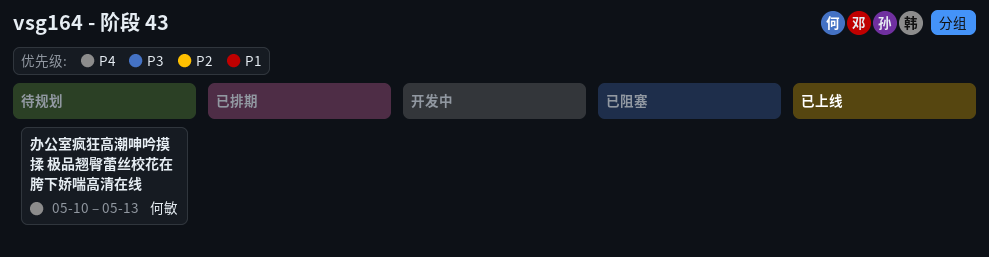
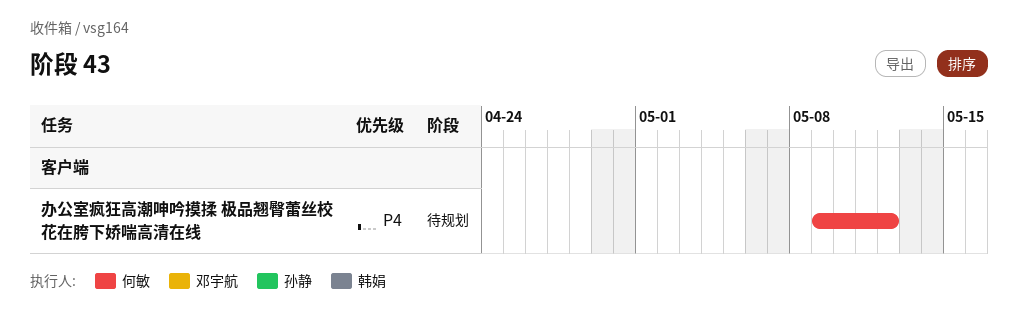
办公室疯狂高潮呻吟摸揉 极品翘臀蕾丝校花在胯下娇喘高清在线, start: May 10 -> May 9
办公室疯狂高潮呻吟摸揉 极品翘臀蕾丝校花在胯下娇喘高清在线, due: May 13 -> May 12

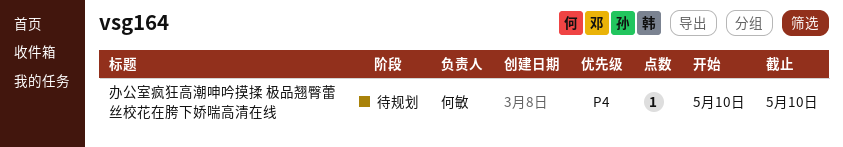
办公室疯狂高潮呻吟摸揉 极品翘臀蕾丝校花在胯下娇喘高清在线, start: May 9 -> May 10
办公室疯狂高潮呻吟摸揉 极品翘臀蕾丝校花在胯下娇喘高清在线, due: May 12 -> May 10

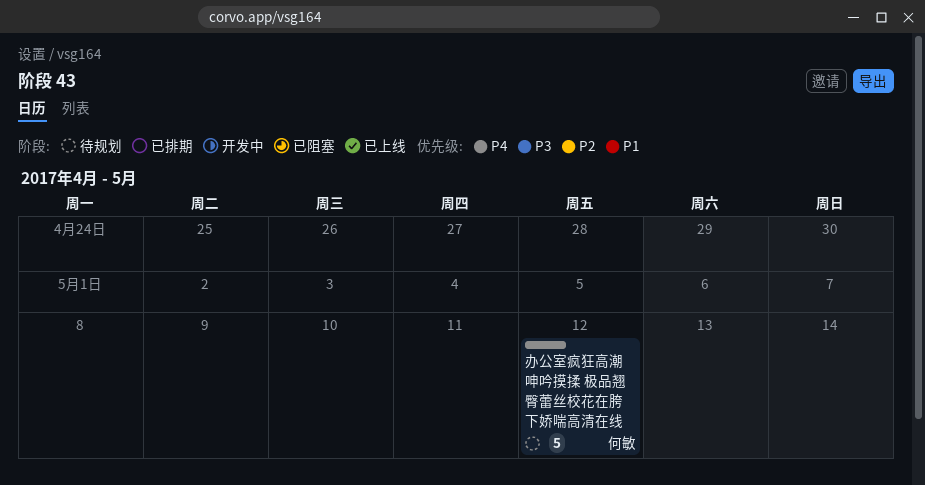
办公室疯狂高潮呻吟摸揉 极品翘臀蕾丝校花在胯下娇喘高清在线, estimate: 1 -> 5
办公室疯狂高潮呻吟摸揉 极品翘臀蕾丝校花在胯下娇喘高清在线, due: May 10 -> May 12

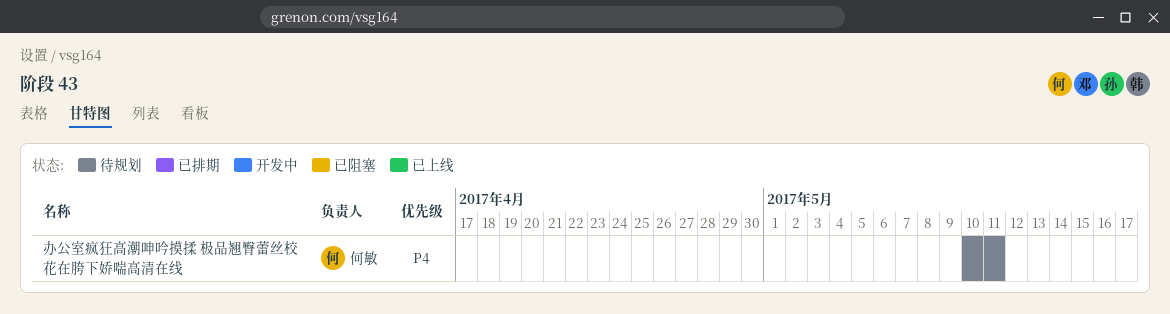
办公室疯狂高潮呻吟摸揉 极品翘臀蕾丝校花在胯下娇喘高清在线, due: May 12 -> May 11

